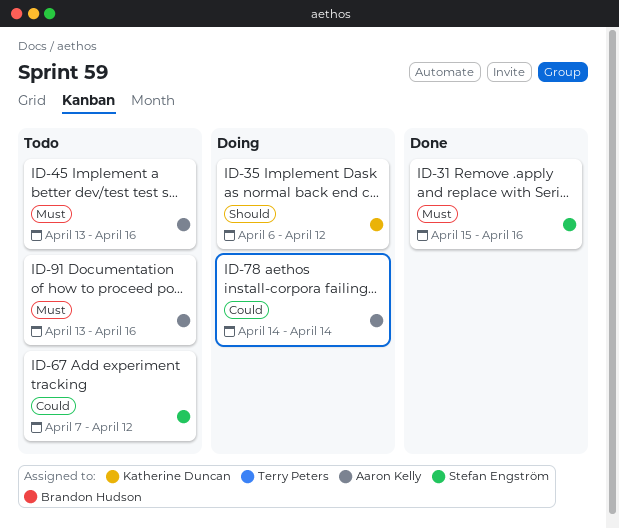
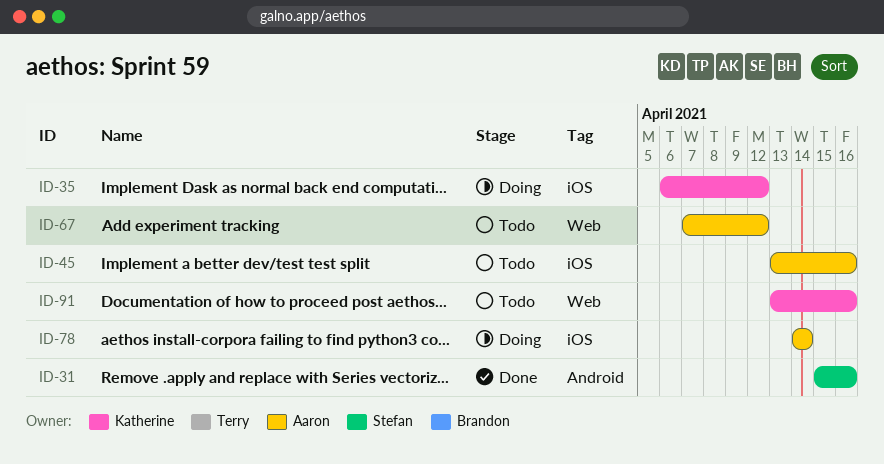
ID-67, owner: Stefan Engström -> Aaron Kelly
ID-91, owner: Aaron Kelly -> Katherine Duncan

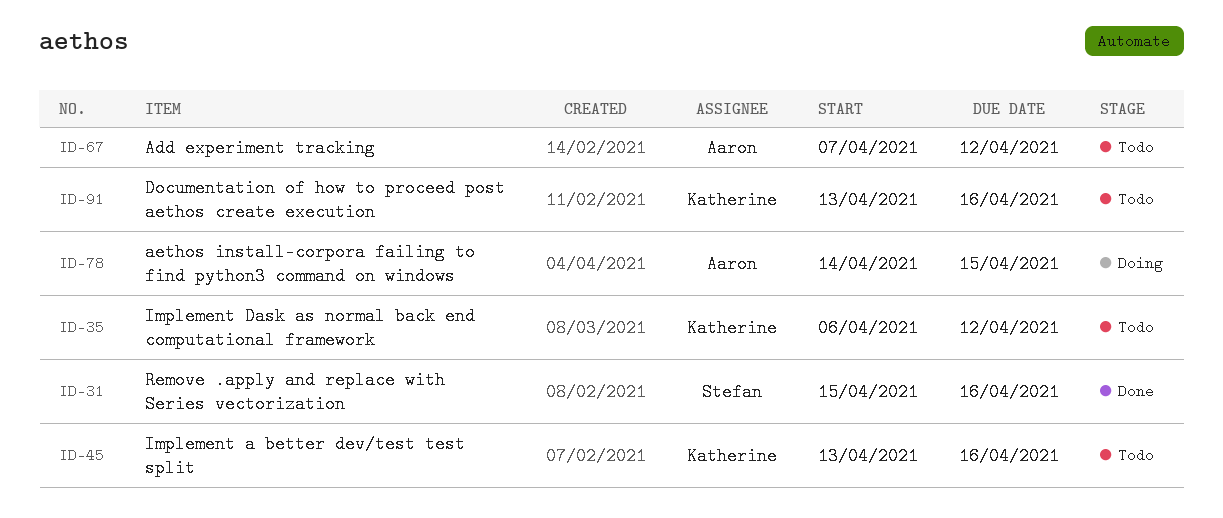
ID-35, status: Doing -> Todo
ID-45, owner: Aaron -> Katherine
ID-78, due: Apr 14 -> Apr 15

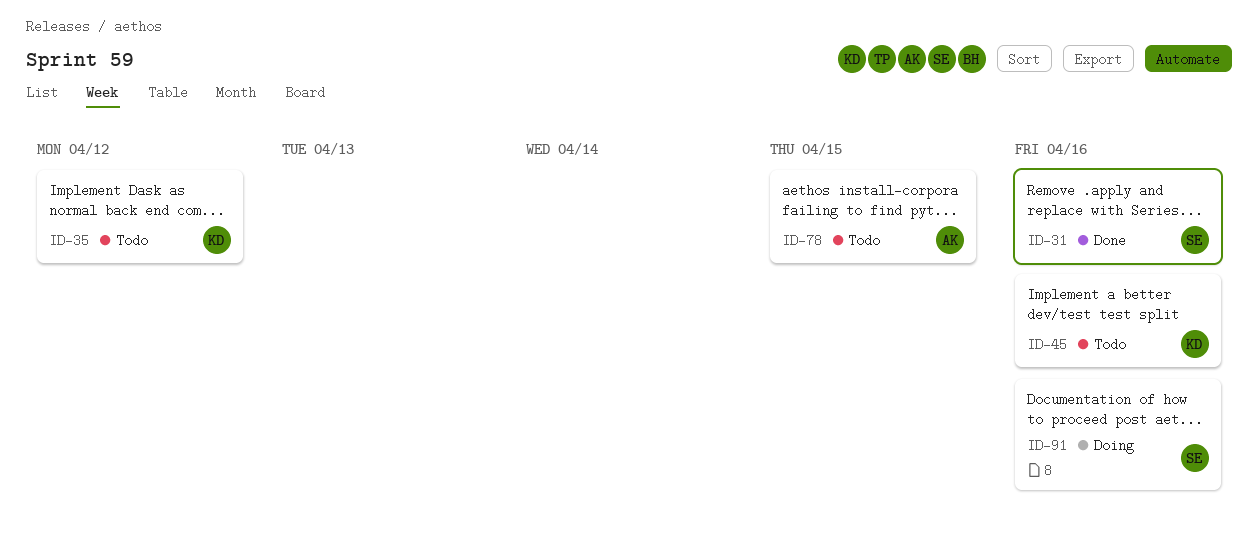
ID-67: present -> none
ID-78, status: Doing -> Todo
ID-91, status: Todo -> Doing
ID-91, owner: Katherine -> Stefan

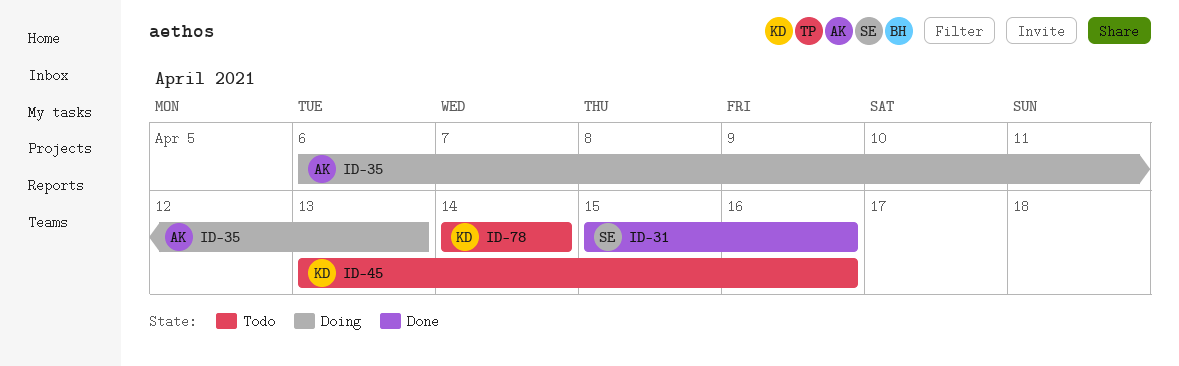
ID-35, status: Todo -> Doing
ID-35, owner: KD -> AK
ID-35, due: Apr 12 -> Apr 13
ID-78, owner: AK -> KD
ID-78, due: Apr 15 -> Apr 14
ID-91: present -> none

